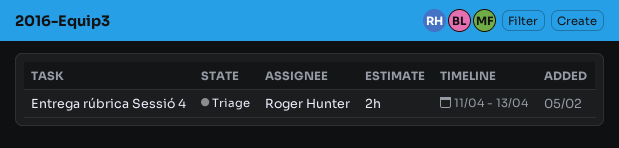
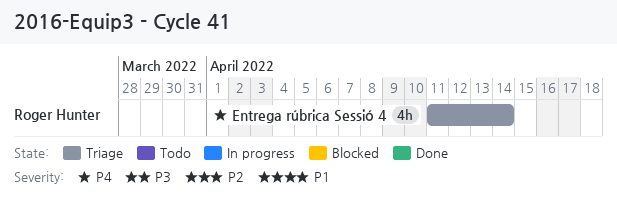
Entrega rúbrica Sessió 4, estimate: 2h -> 4h
Entrega rúbrica Sessió 4, due: Apr 13 -> Apr 14

